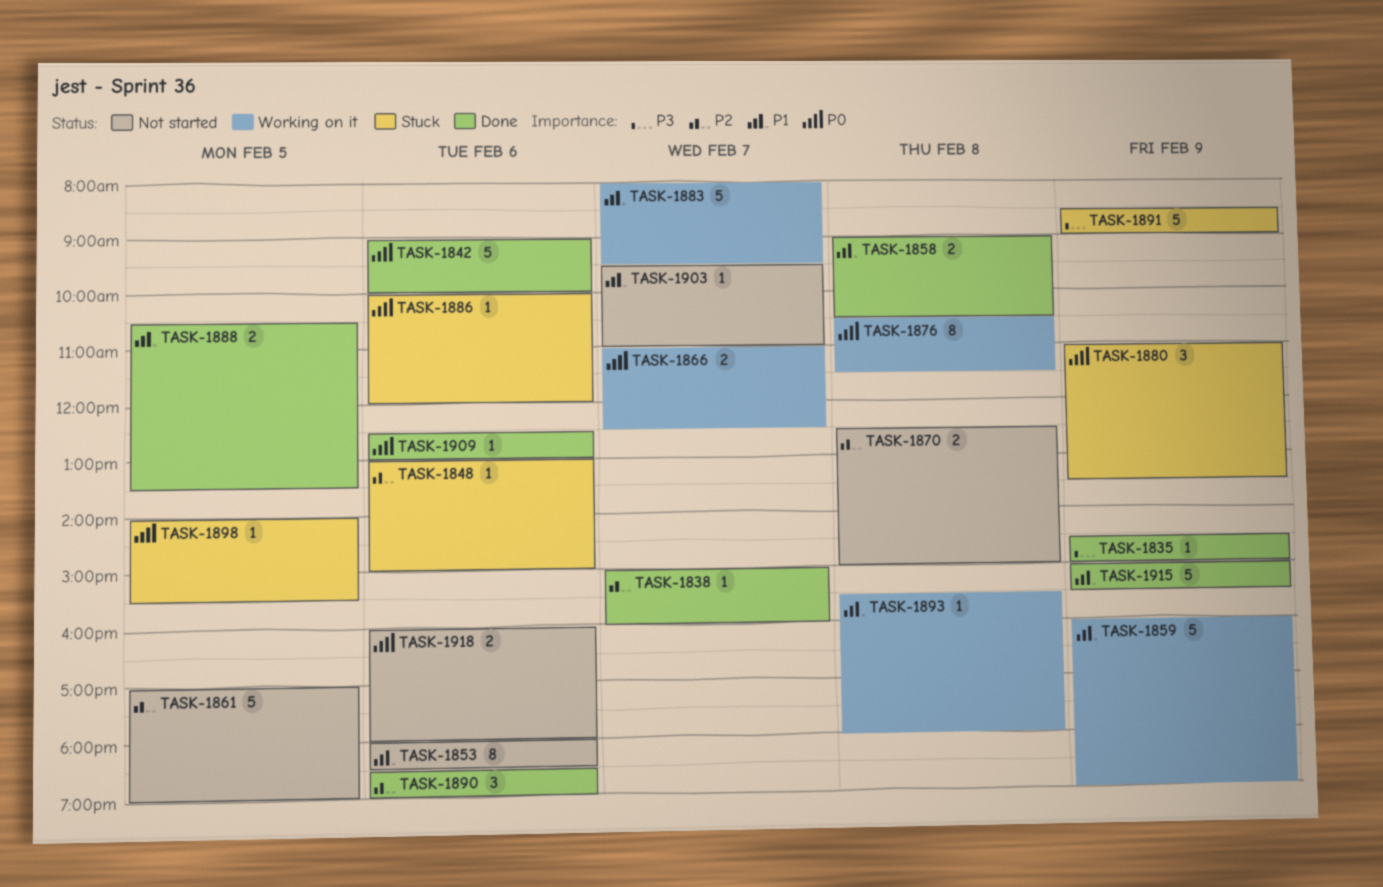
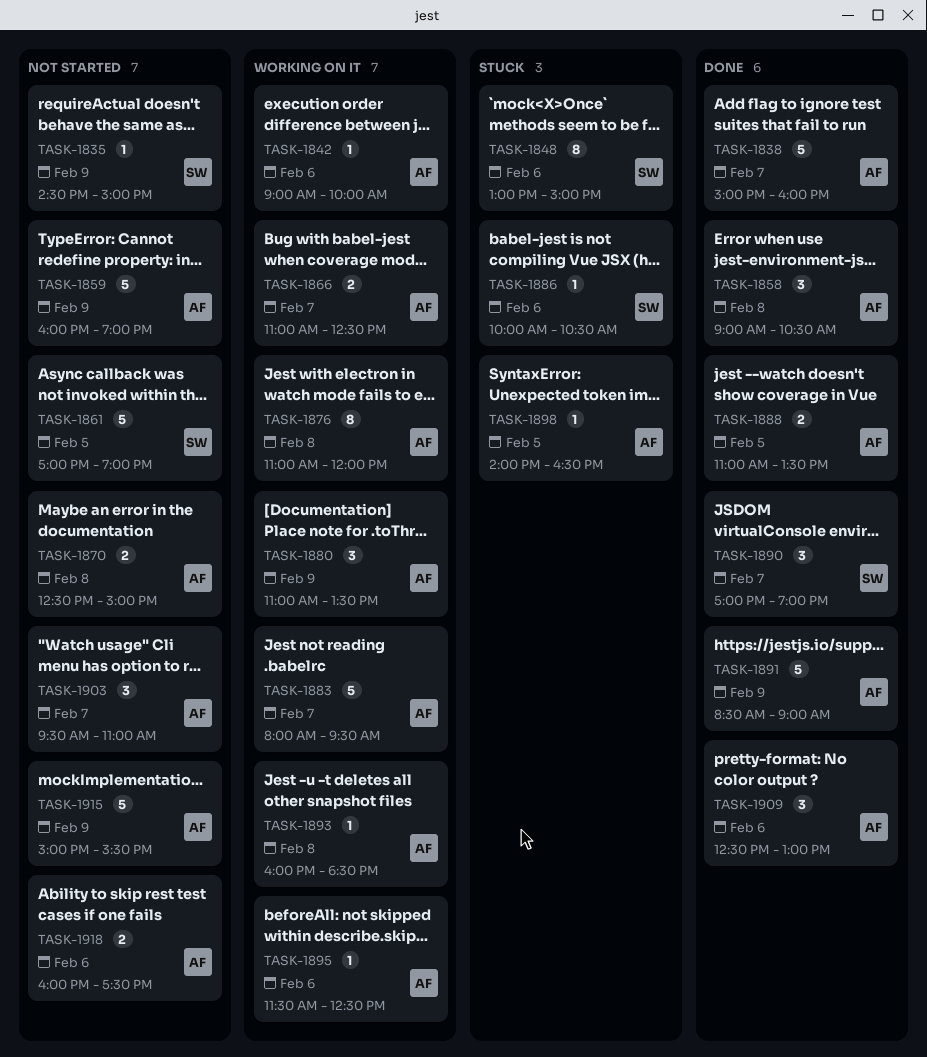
TASK-1835, status: Done -> Not started
TASK-1838, estimate: 1 -> 5
TASK-1842, status: Done -> Working on it
TASK-1842, estimate: 5 -> 1
TASK-1848, estimate: 1 -> 8
TASK-1853: present -> none
TASK-1858, estimate: 2 -> 3
TASK-1859, status: Working on it -> Not started
TASK-1876, begins: 10:30 -> 11:00
TASK-1876, ends: 11:30 -> 12:00
TASK-1880, status: Stuck -> Working on it
TASK-1886, ends: 12:00 -> 10:30
TASK-1888, begins: 10:30 -> 11:00
TASK-1890, day: Feb 6 -> Feb 7
TASK-1890, begins: 18:30 -> 17:00
TASK-1891, status: Stuck -> Done
TASK-1893, begins: 15:30 -> 16:00
TASK-1893, ends: 18:00 -> 18:30
TASK-1895: none -> present
TASK-1898, ends: 15:30 -> 16:30
TASK-1903, estimate: 1 -> 3
TASK-1909, estimate: 1 -> 3
TASK-1915, status: Done -> Not started
TASK-1918, ends: 18:00 -> 17:30

